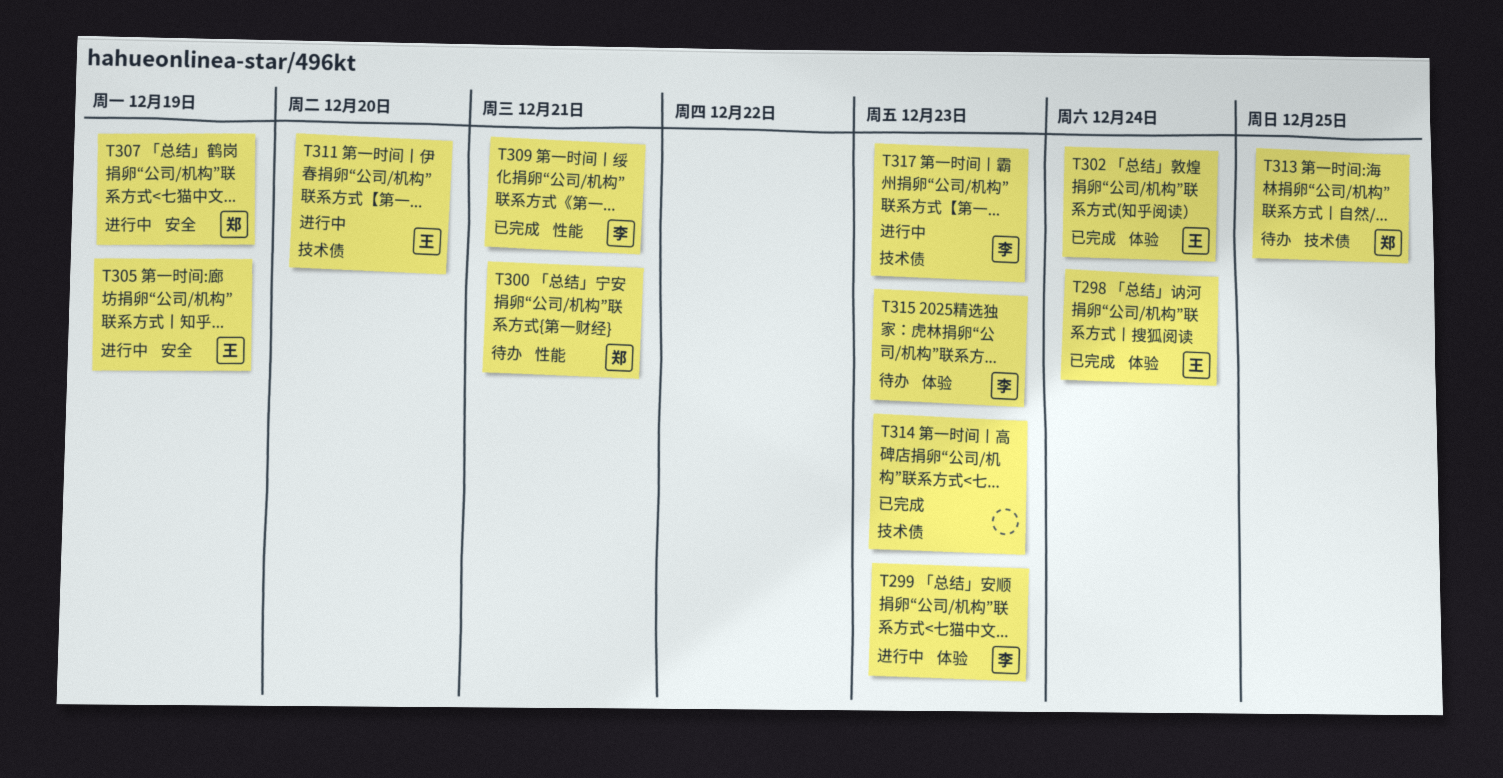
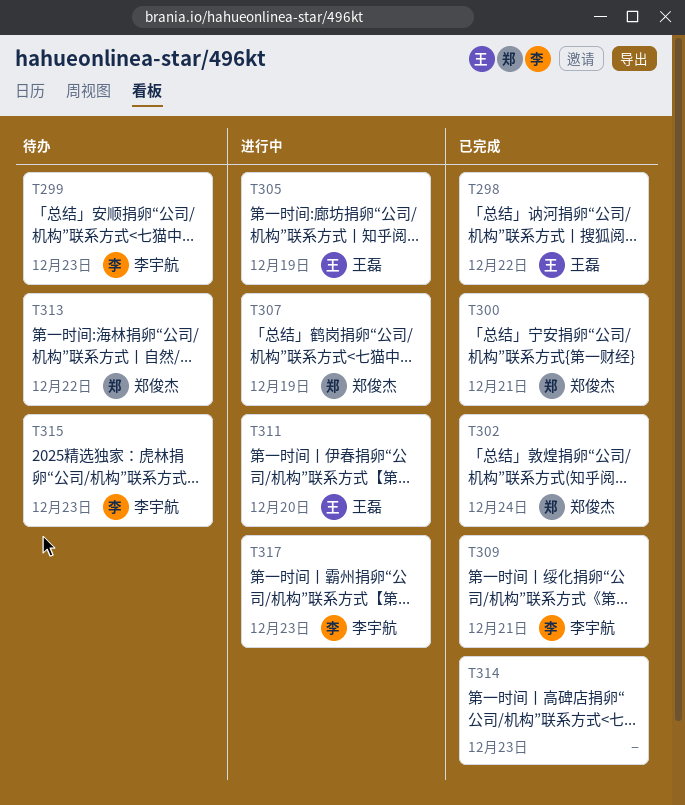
T298, due: Dec 24 -> Dec 22
T299, status: 进行中 -> 待办
T300, status: 待办 -> 已完成
T302, owner: 王磊 -> 郑俊杰
T313, due: Dec 25 -> Dec 22

